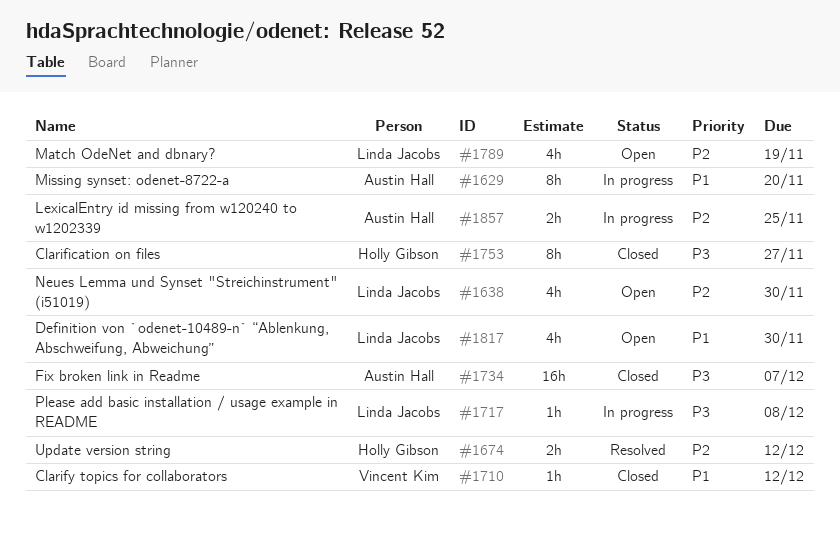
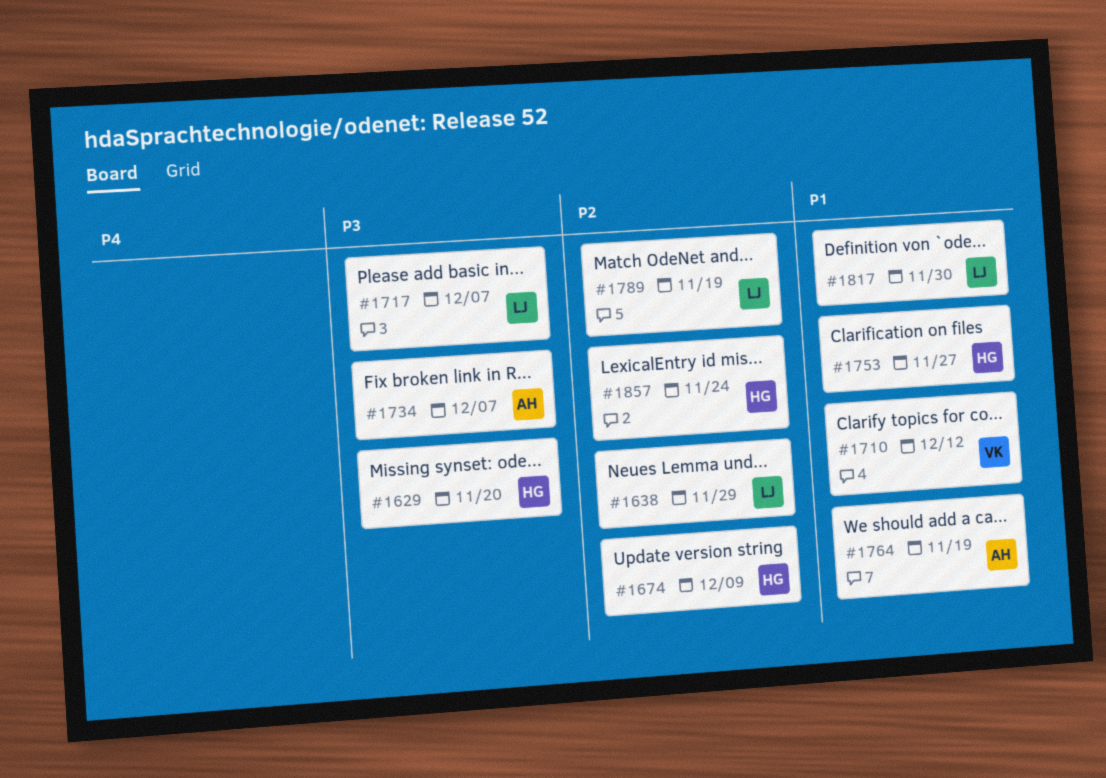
#1629, owner: Austin Hall -> Holly Gibson
#1629, priority: P1 -> P3
#1638, due: Nov 30 -> Nov 29
#1674, due: Dec 12 -> Dec 9
#1717, due: Dec 8 -> Dec 7
#1753, priority: P3 -> P1
#1764: none -> present
#1857, owner: Austin Hall -> Holly Gibson
#1857, due: Nov 25 -> Nov 24

